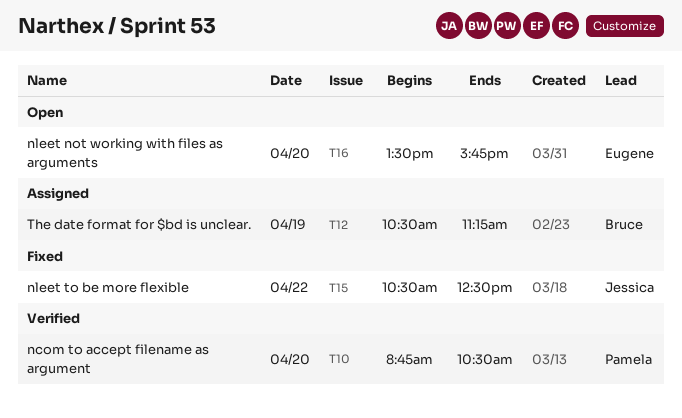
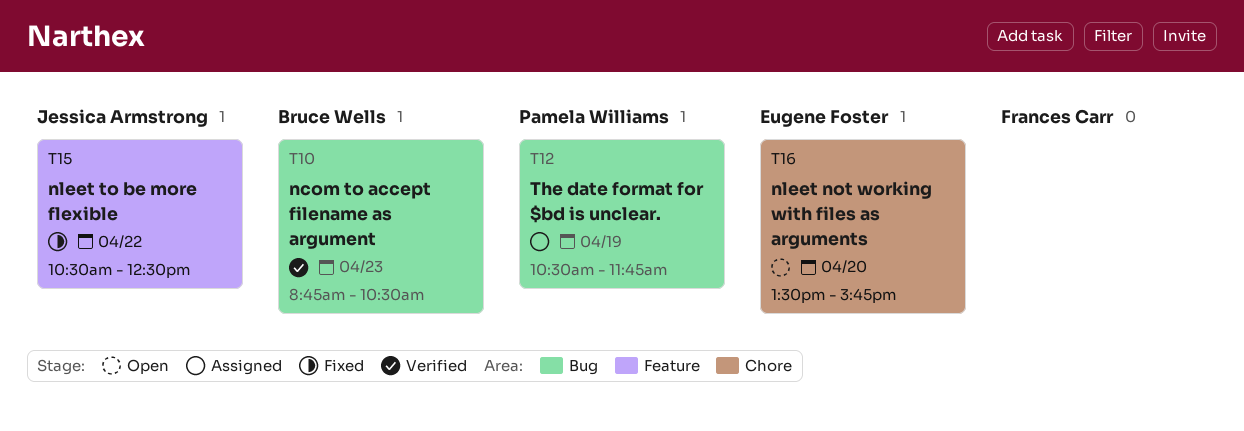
T10, owner: Pamela Williams -> Bruce Wells
T10, day: Apr 20 -> Apr 23
T12, owner: Bruce Wells -> Pamela Williams
T12, ends: 11:15 -> 11:45

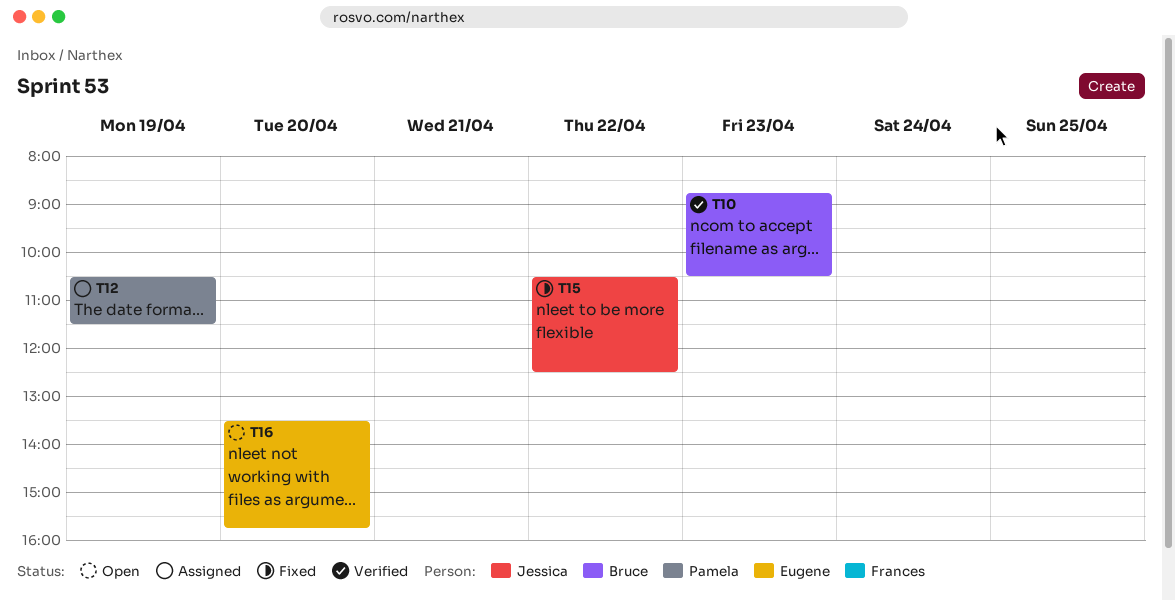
T12, ends: 11:45 -> 11:30

